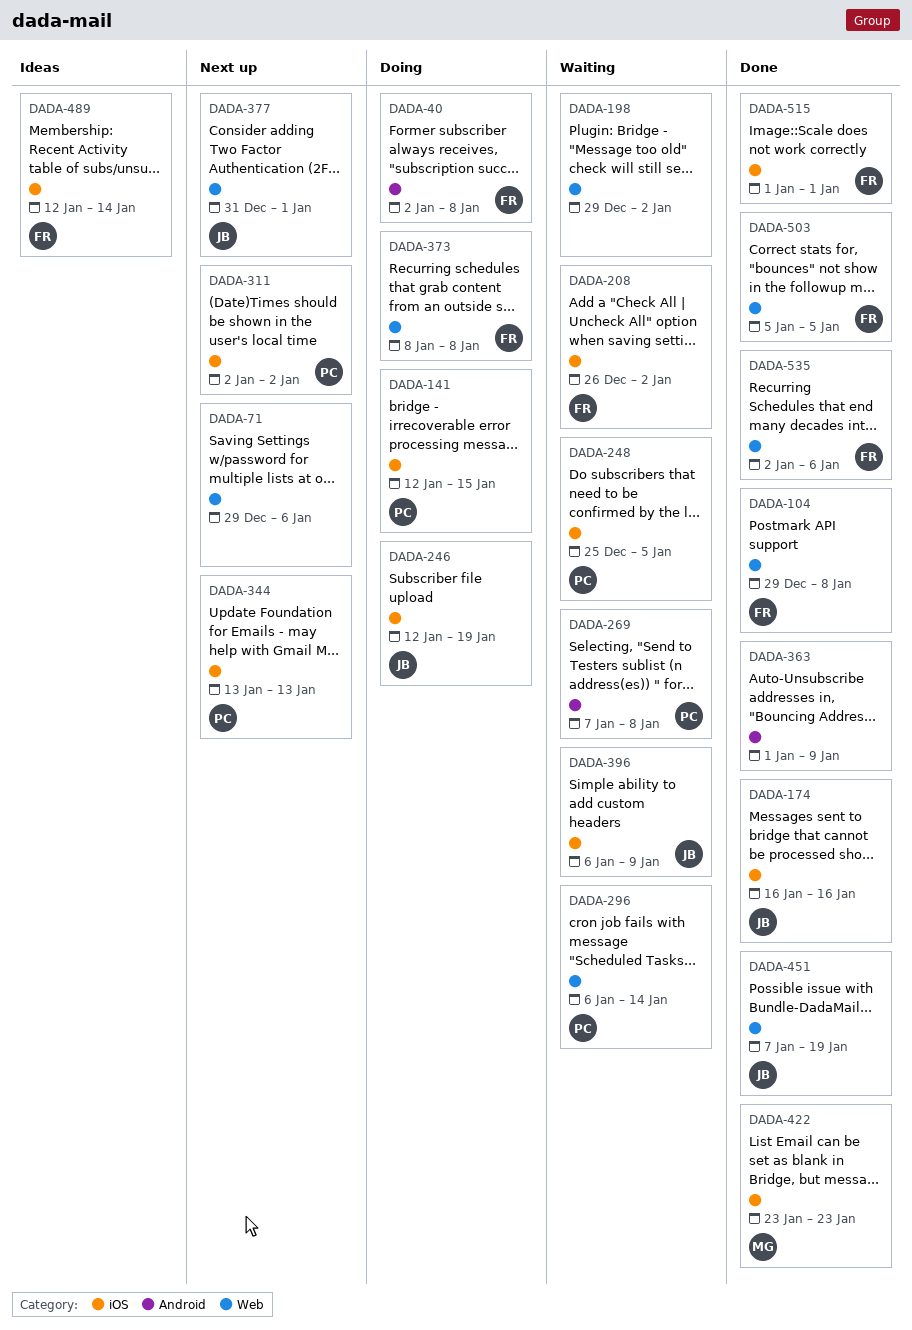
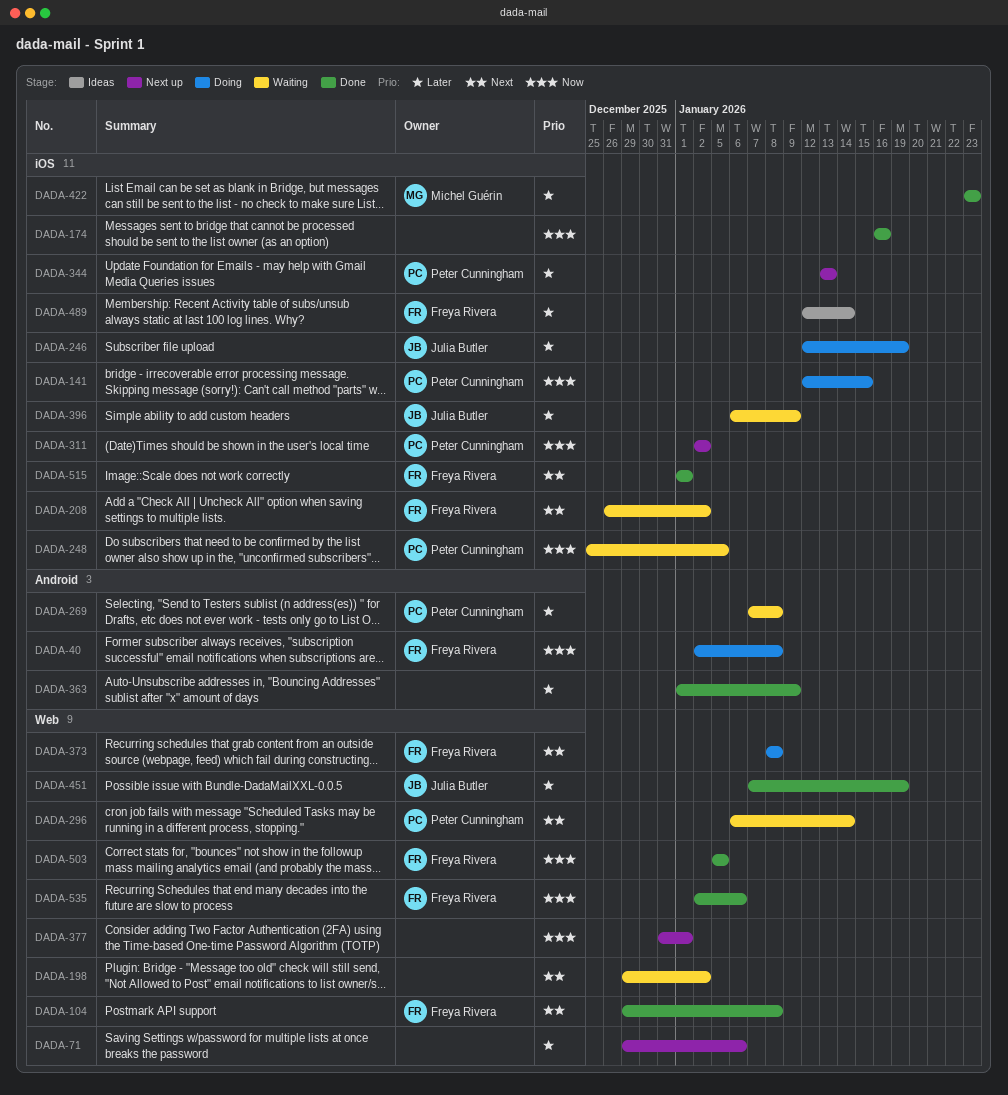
DADA-174, owner: Julia Butler -> none
DADA-377, owner: Julia Butler -> none

